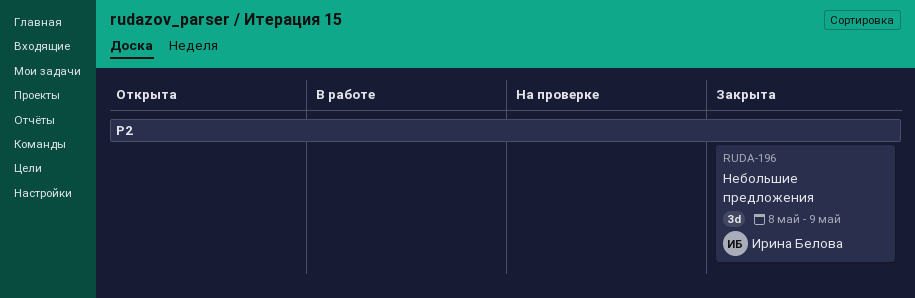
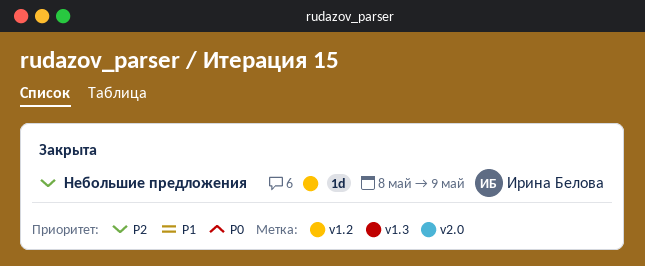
Небольшие предложения, estimate: 3d -> 1d

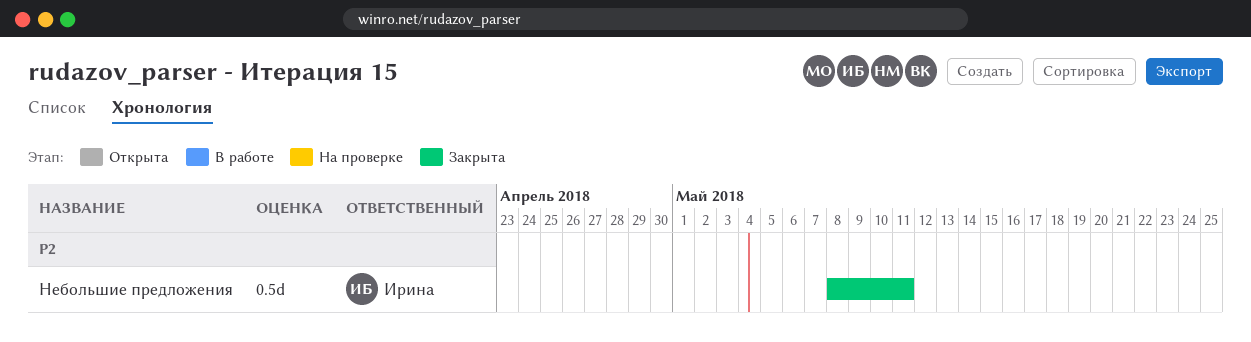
Небольшие предложения, estimate: 1d -> 0.5d
Небольшие предложения, due: May 9 -> May 11

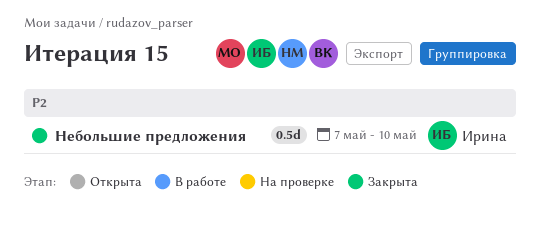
Небольшие предложения, start: May 8 -> May 7
Небольшие предложения, due: May 11 -> May 10

